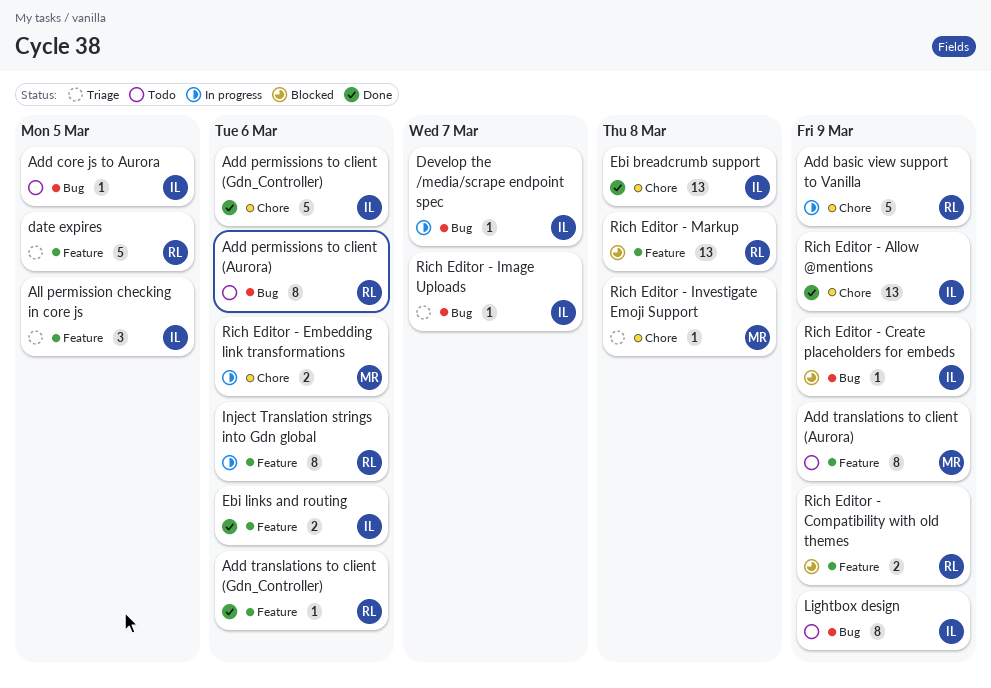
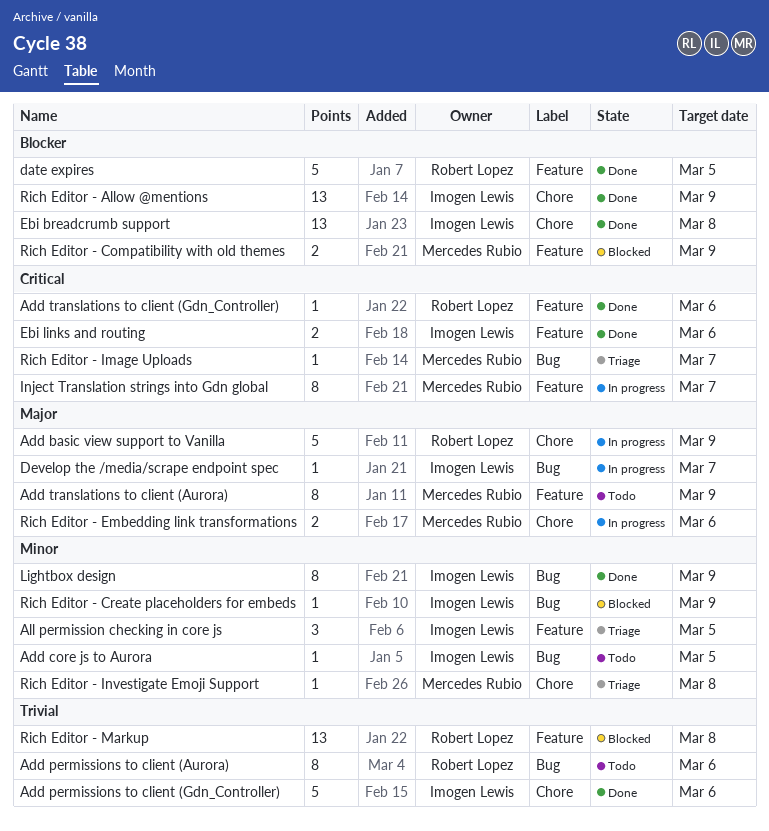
date expires, status: Triage -> Done
Inject Translation strings into Gdn global, owner: Robert Lopez -> Mercedes Rubio
Inject Translation strings into Gdn global, due: Mar 6 -> Mar 7
Lightbox design, status: Todo -> Done
Rich Editor - Compatibility with old themes, owner: Robert Lopez -> Mercedes Rubio
Rich Editor - Image Uploads, owner: Imogen Lewis -> Mercedes Rubio

